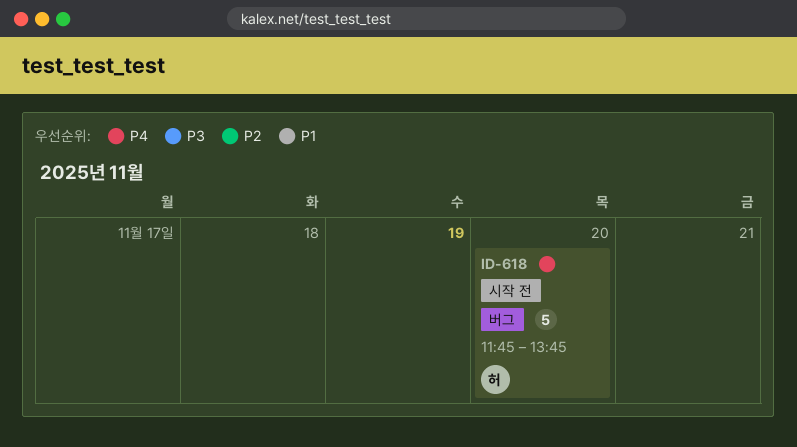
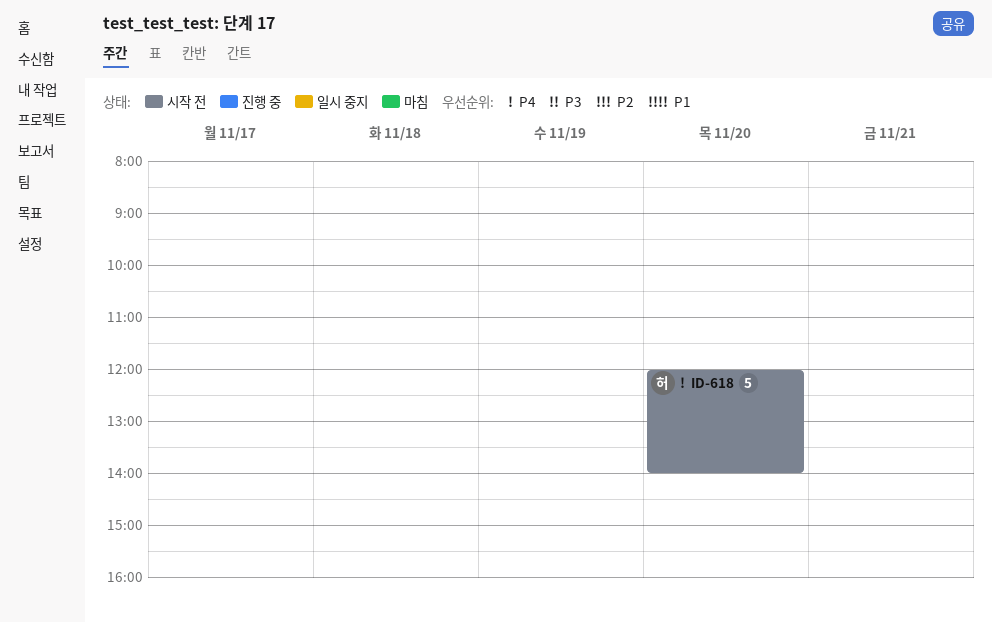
ID-618, begins: 11:45 -> 12:00
ID-618, ends: 13:45 -> 14:00

